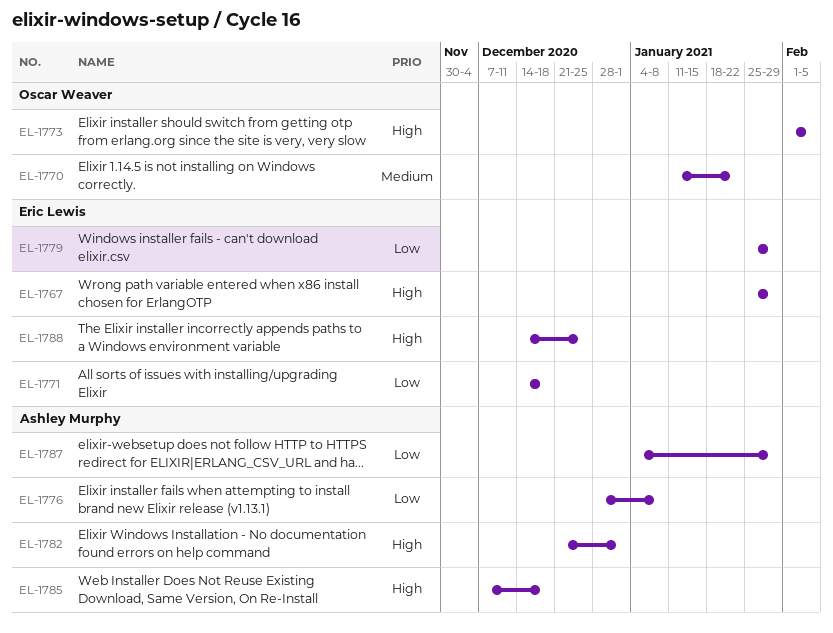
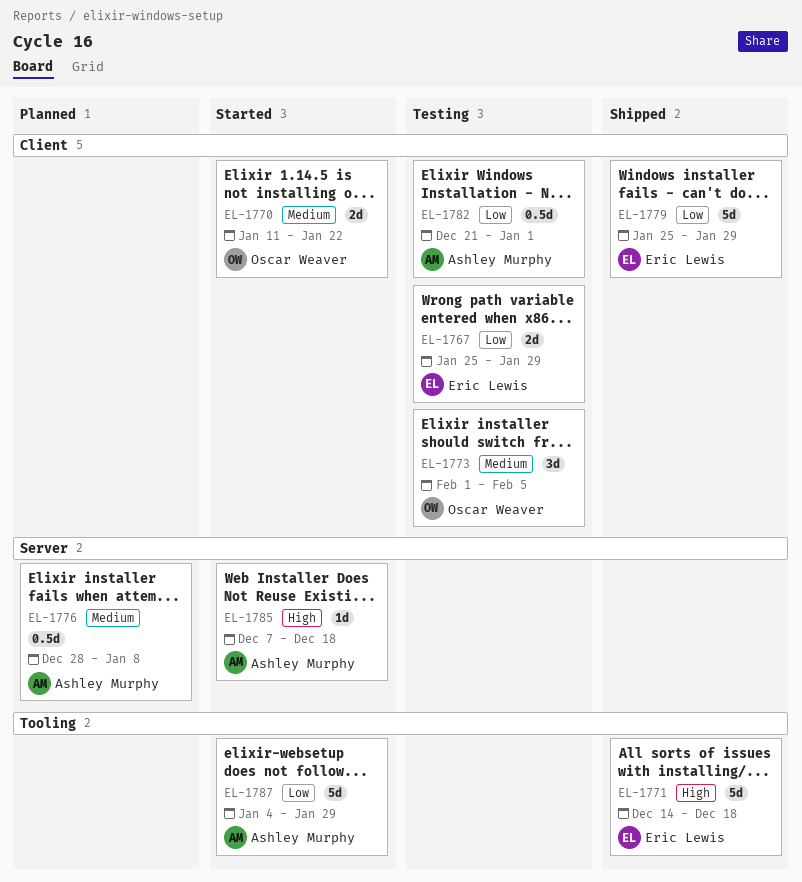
EL-1767, priority: High -> Low
EL-1771, priority: Low -> High
EL-1773, priority: High -> Medium
EL-1776, priority: Low -> Medium
EL-1782, priority: High -> Low
EL-1788: present -> none

